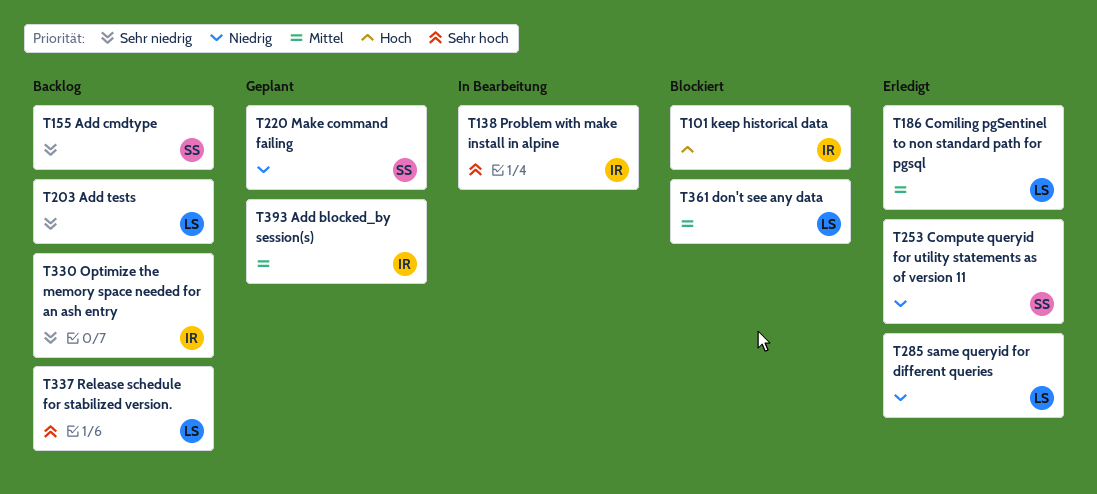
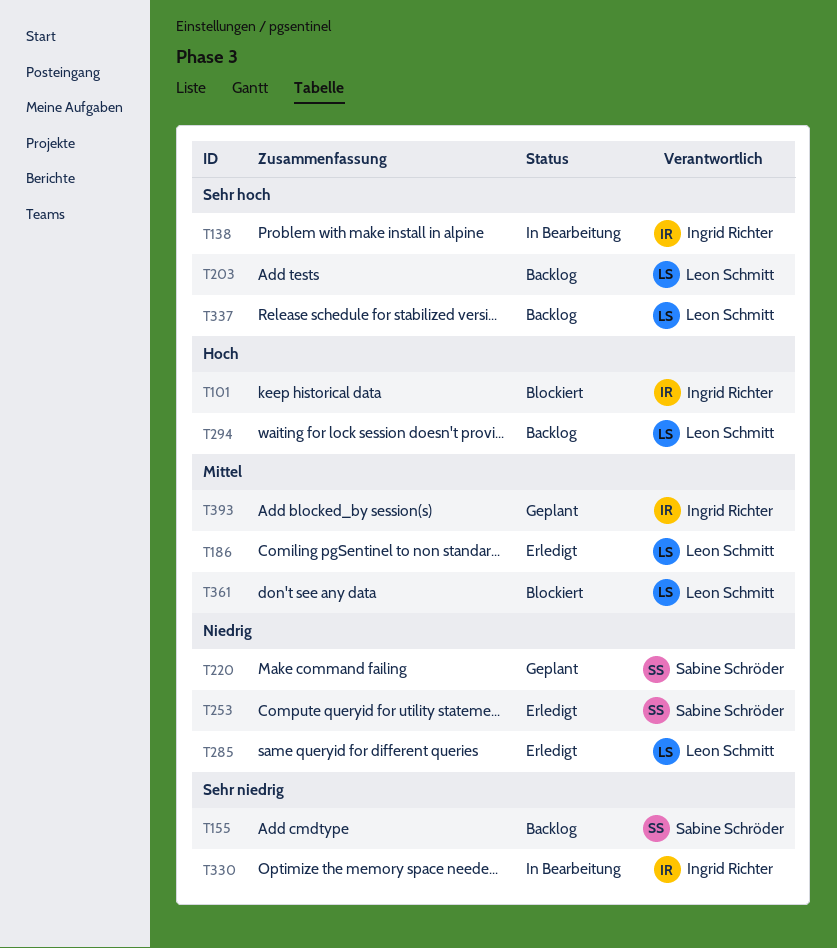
T203, priority: Sehr niedrig -> Sehr hoch
T294: none -> present
T330, status: Backlog -> In Bearbeitung

